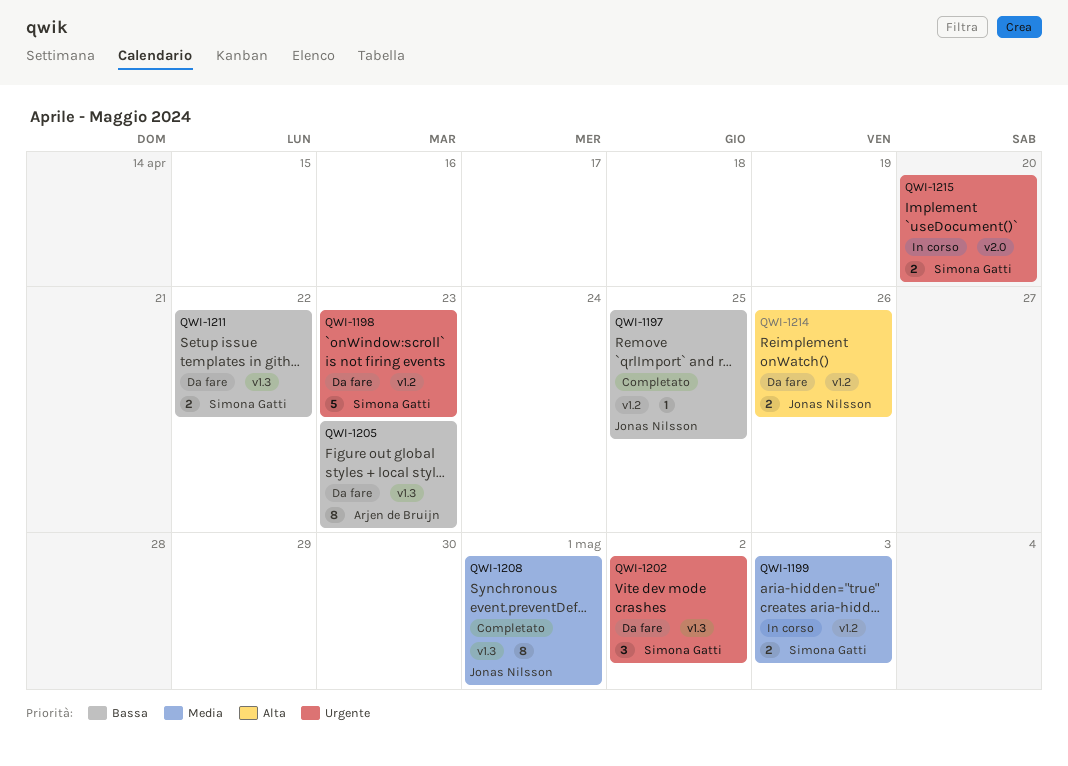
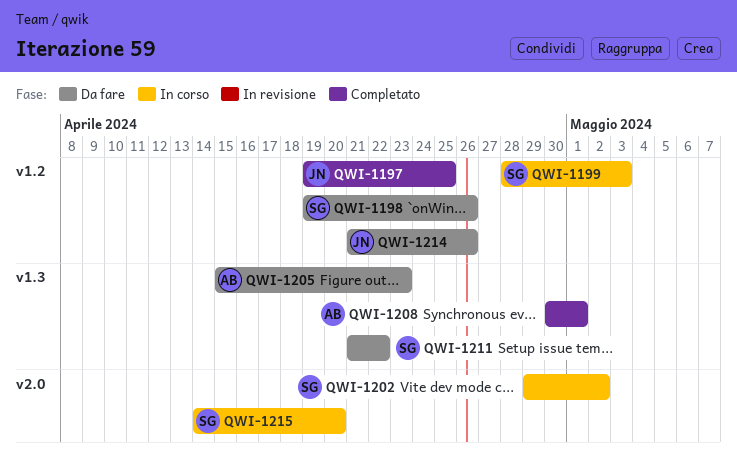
QWI-1198, due: Apr 23 -> Apr 26
QWI-1202, status: Da fare -> In corso
QWI-1202, label: v1.3 -> v2.0
QWI-1208, owner: Jonas Nilsson -> Arjen de Bruijn

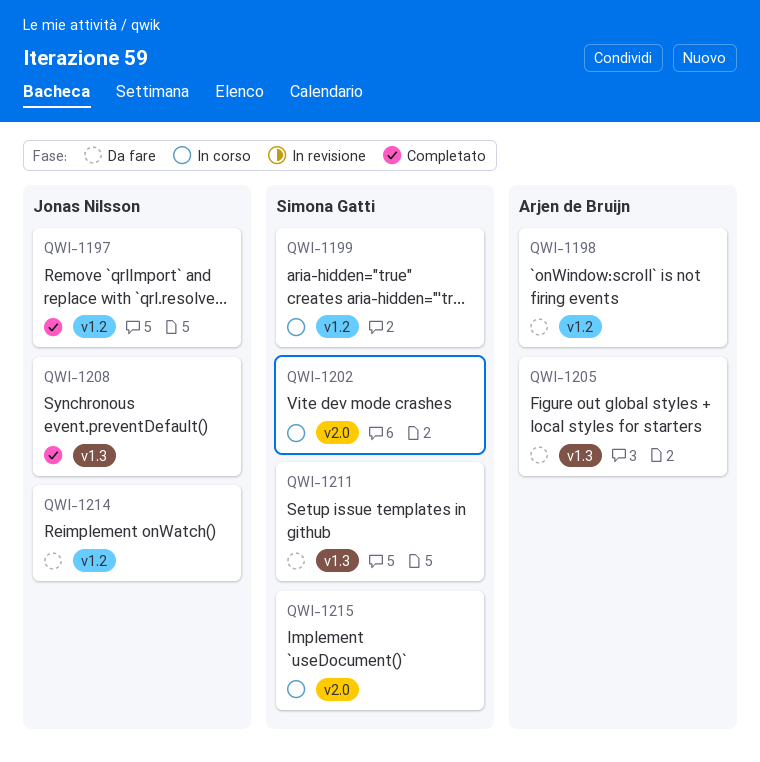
QWI-1198, owner: Simona Gatti -> Arjen de Bruijn
QWI-1208, owner: Arjen de Bruijn -> Jonas Nilsson

